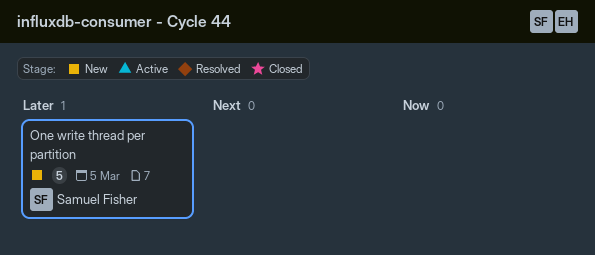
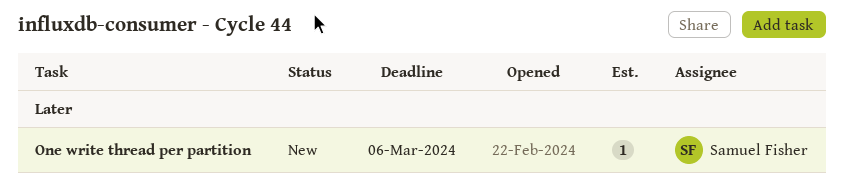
One write thread per partition, estimate: 5 -> 1
One write thread per partition, due: Mar 5 -> Mar 6

